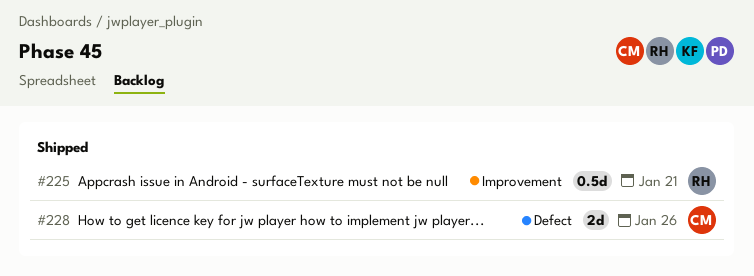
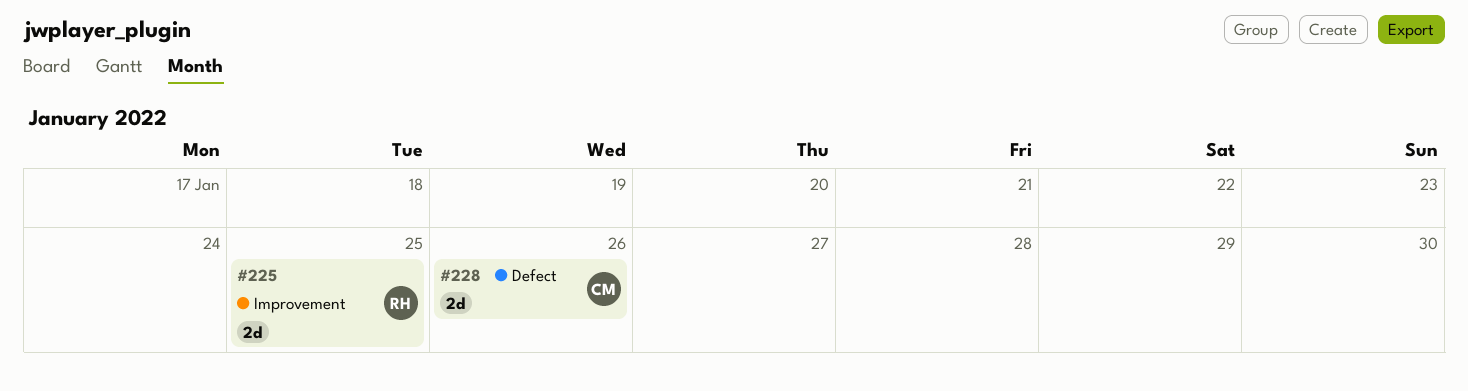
#225, estimate: 0.5d -> 2d
#225, due: Jan 21 -> Jan 25

